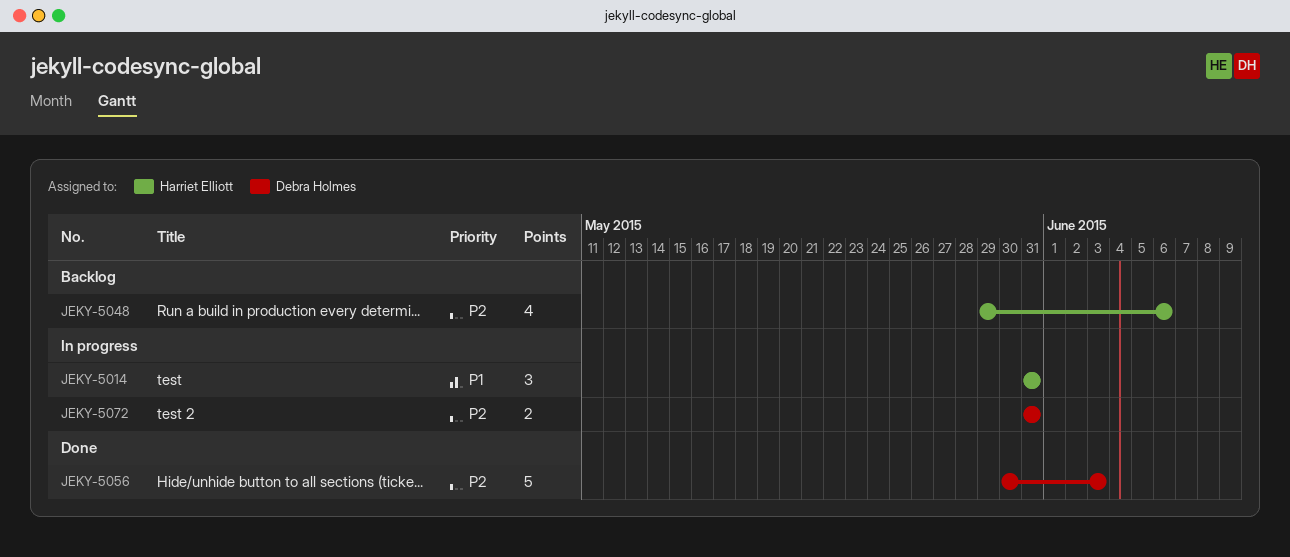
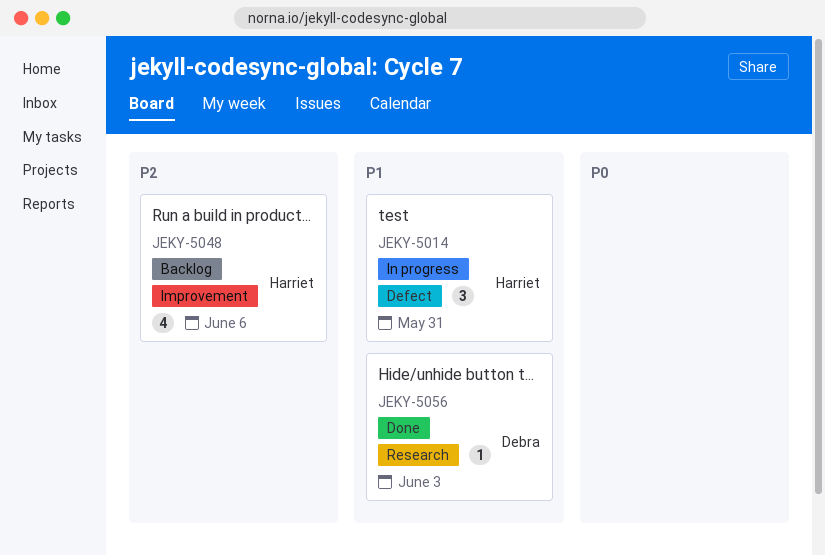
JEKY-5056, priority: P2 -> P1
JEKY-5056, estimate: 5 -> 1
JEKY-5072: present -> none

